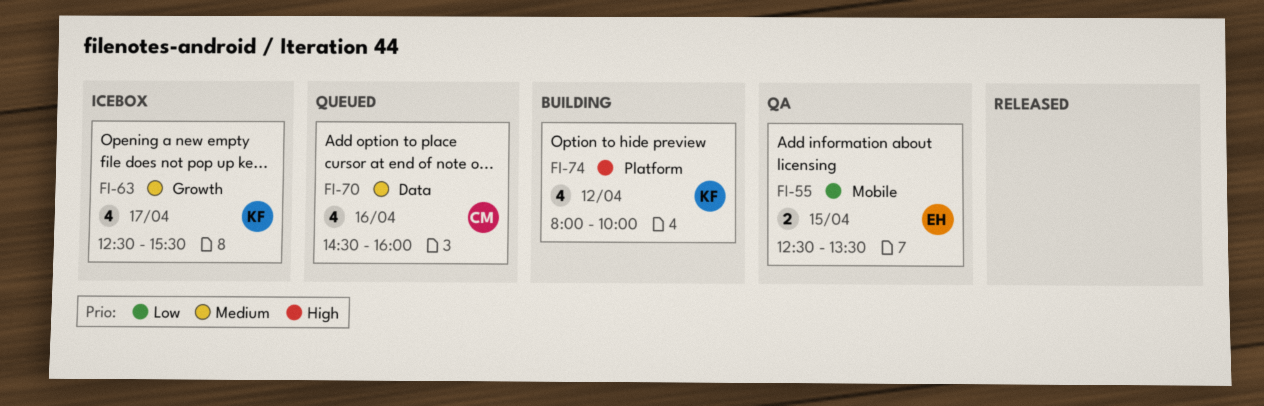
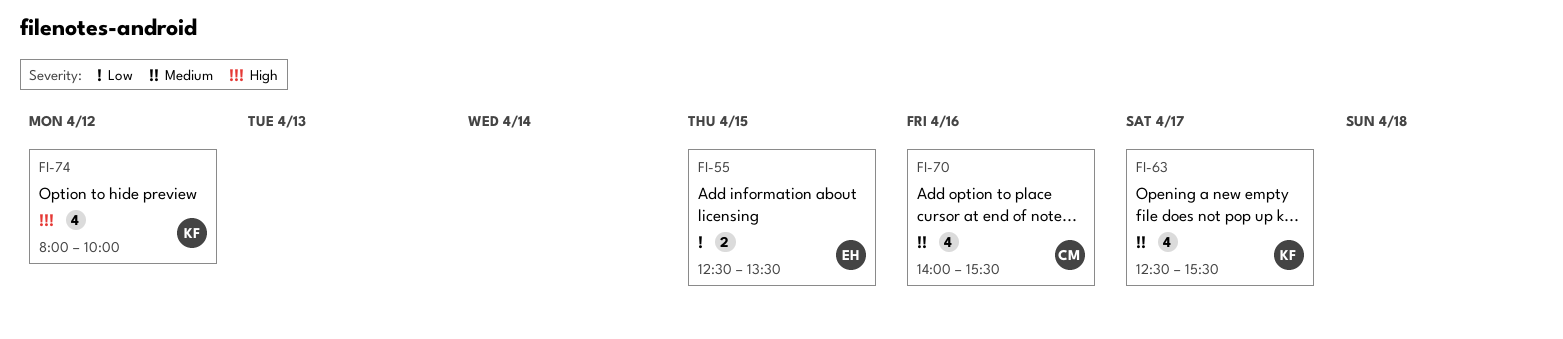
FI-70, begins: 14:30 -> 14:00
FI-70, ends: 16:00 -> 15:30

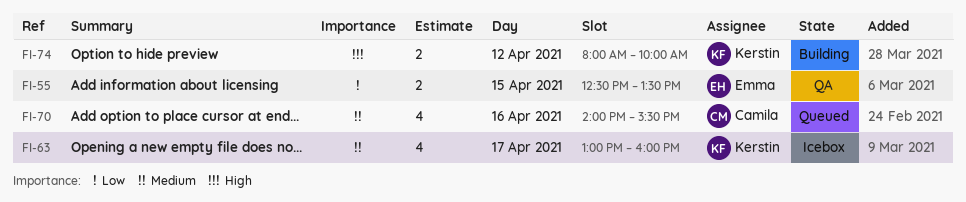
FI-63, begins: 12:30 -> 13:00
FI-63, ends: 15:30 -> 16:00
FI-74, estimate: 4 -> 2

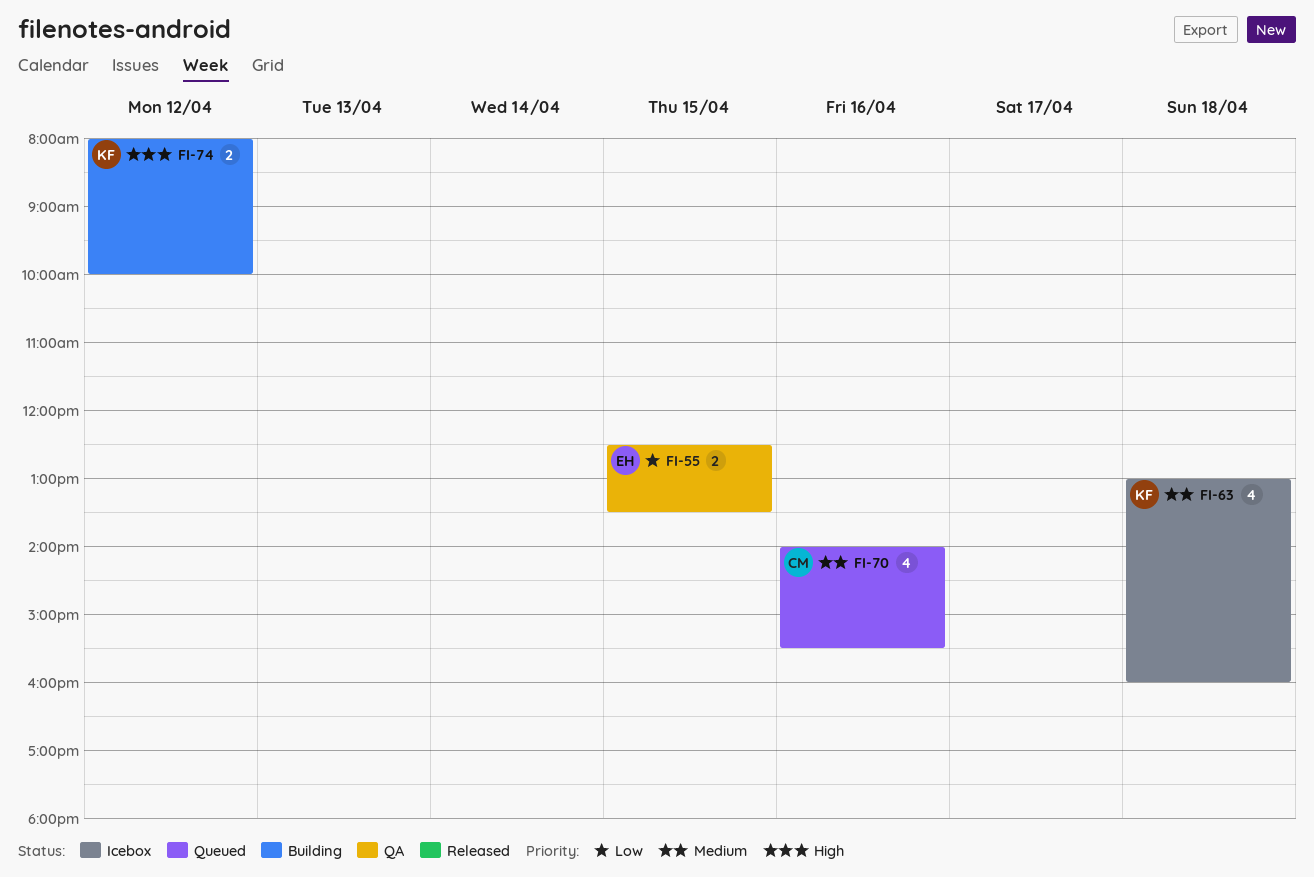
FI-63, day: Apr 17 -> Apr 18

